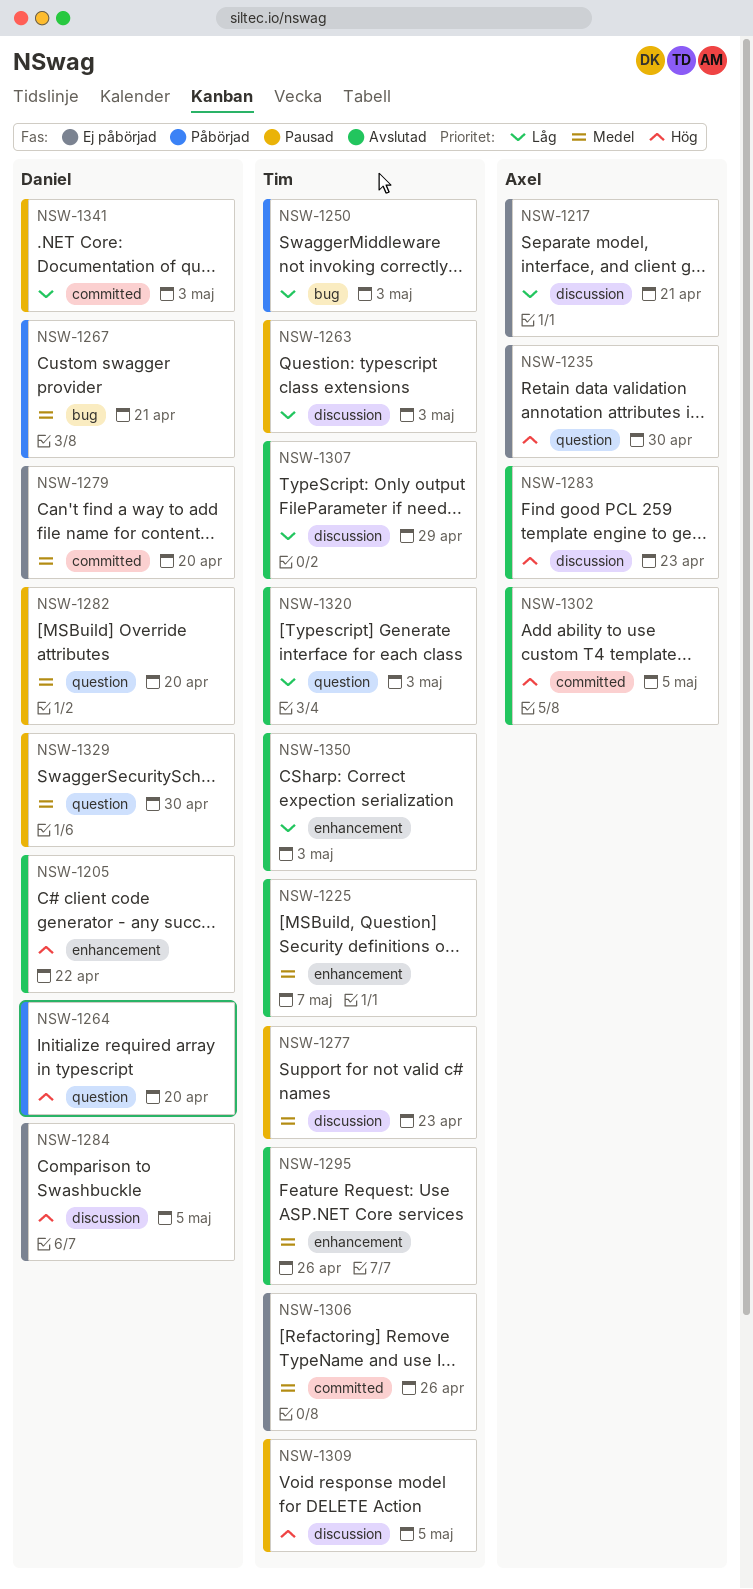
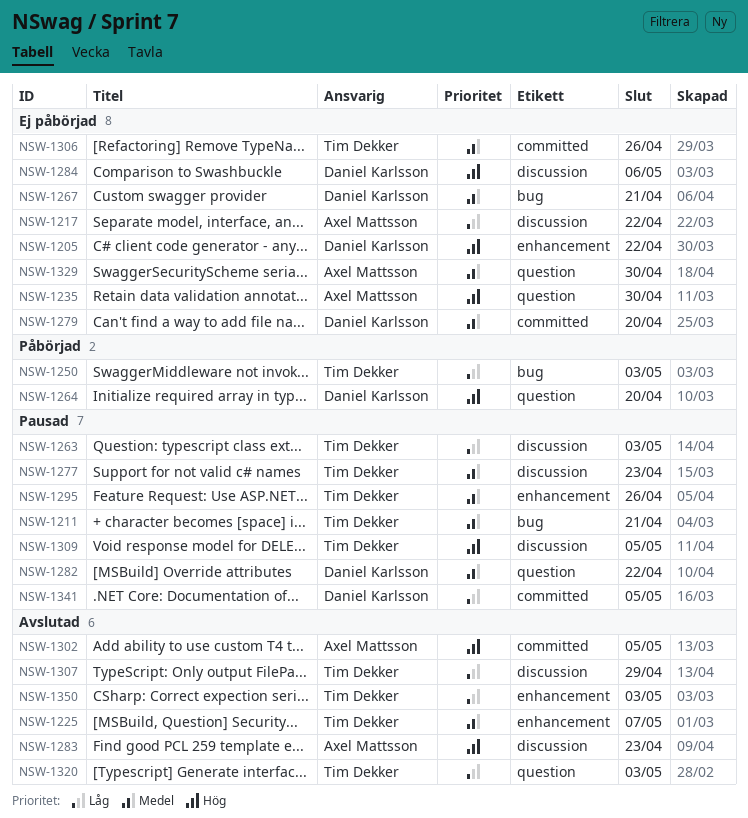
NSW-1205, status: Avslutad -> Ej påbörjad
NSW-1211: none -> present
NSW-1217, due: Apr 21 -> Apr 22
NSW-1267, status: Påbörjad -> Ej påbörjad
NSW-1282, due: Apr 20 -> Apr 22
NSW-1284, due: May 5 -> May 6
NSW-1295, status: Avslutad -> Pausad
NSW-1329, status: Pausad -> Ej påbörjad
NSW-1329, owner: Daniel Karlsson -> Axel Mattsson
NSW-1341, due: May 3 -> May 5

